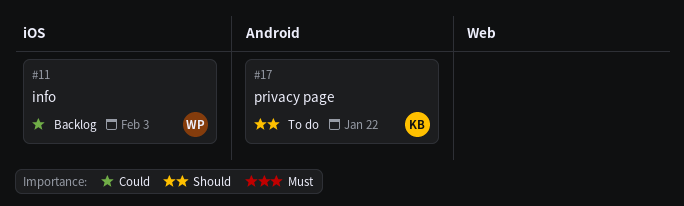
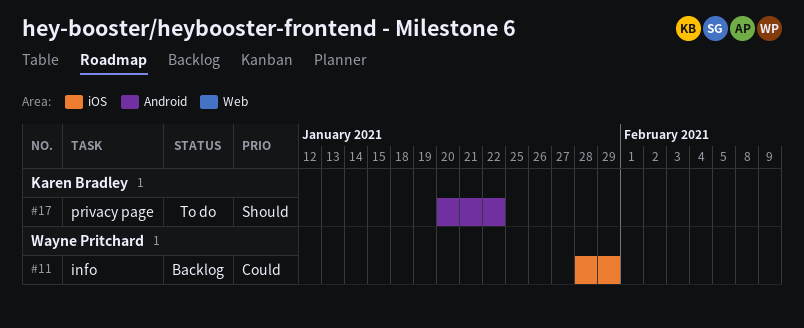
#11, due: Feb 3 -> Jan 29

